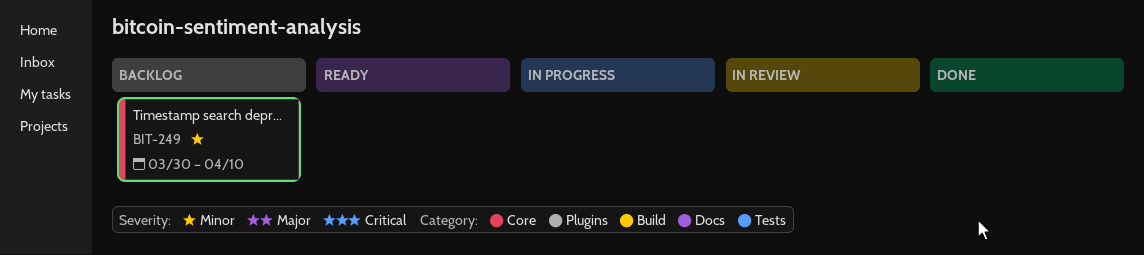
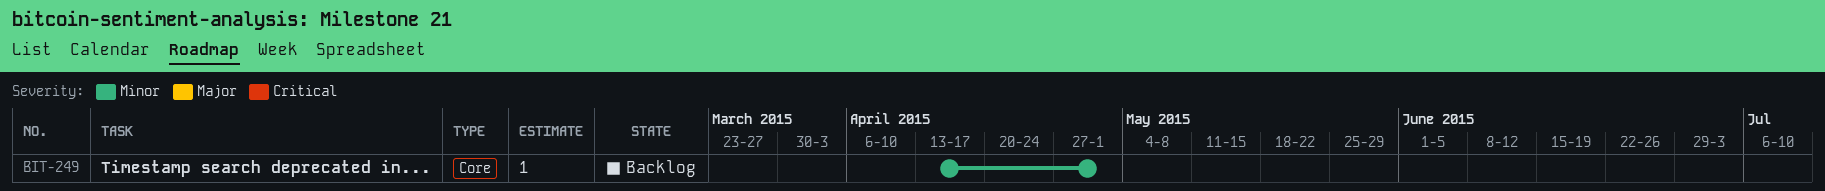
BIT-249, start: Mar 30 -> Apr 13
BIT-249, due: Apr 10 -> May 1

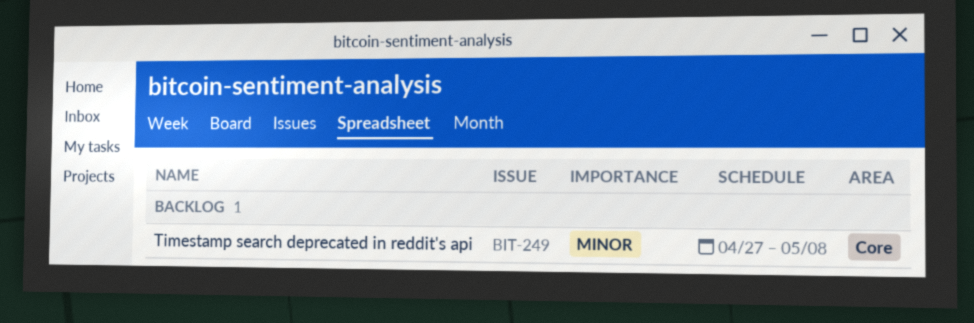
BIT-249, start: Apr 13 -> Apr 27
BIT-249, due: May 1 -> May 8

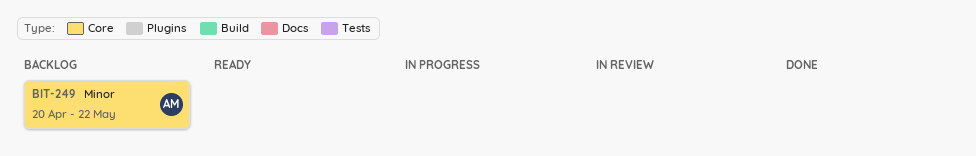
BIT-249, start: Apr 27 -> Apr 20
BIT-249, due: May 8 -> May 22

